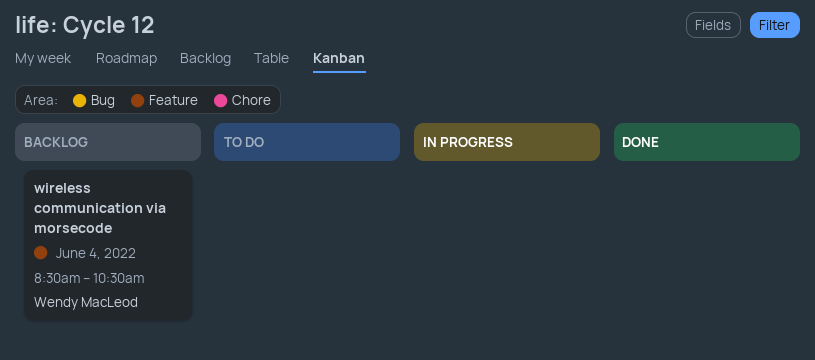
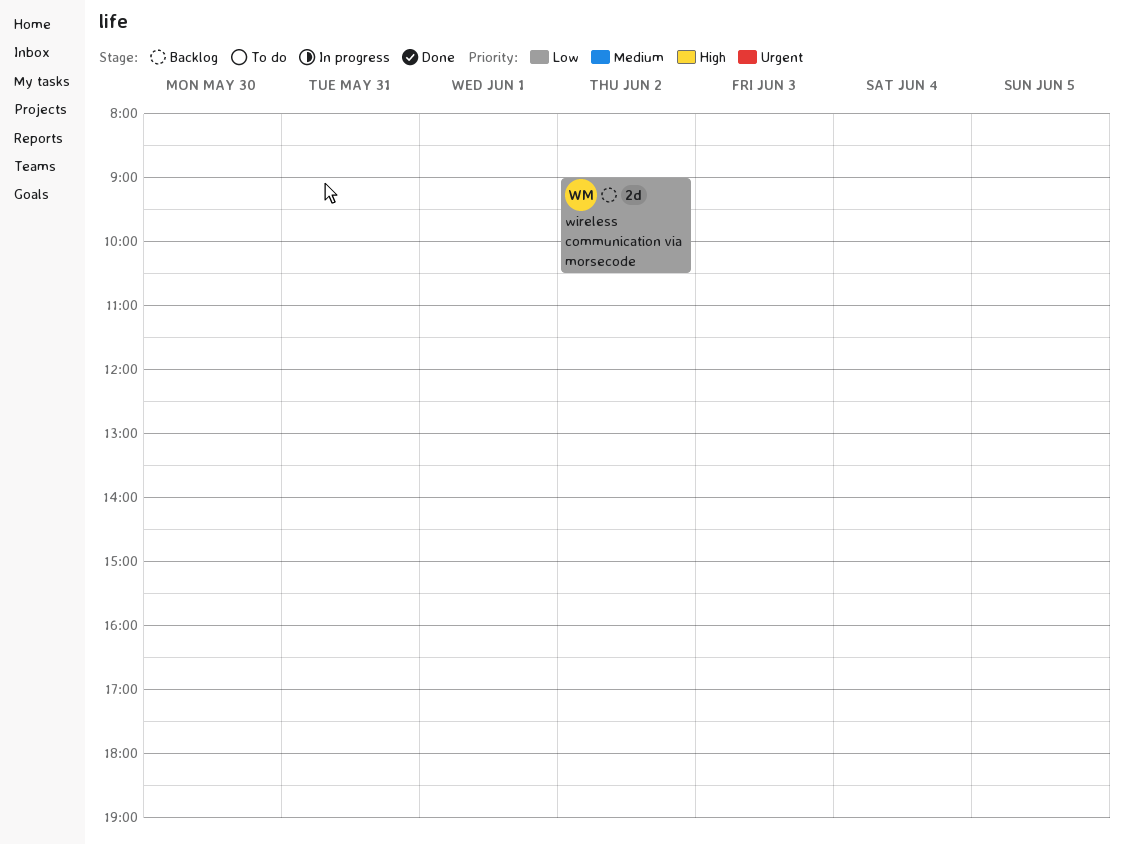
wireless communication via morsecode, day: Jun 4 -> Jun 2
wireless communication via morsecode, begins: 08:30 -> 09:00

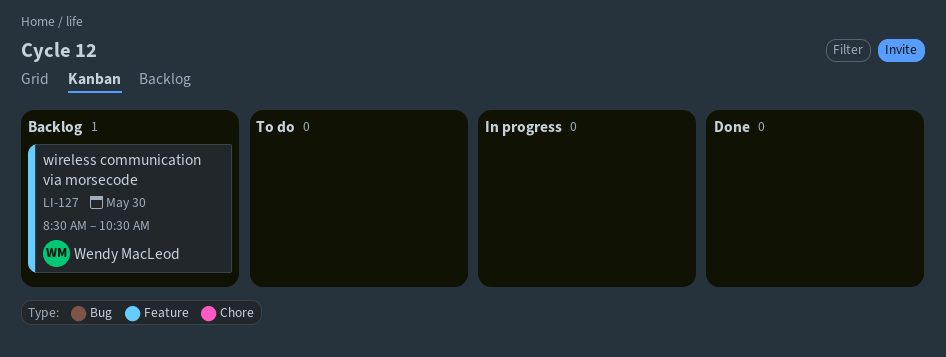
wireless communication via morsecode, day: Jun 2 -> May 30
wireless communication via morsecode, begins: 09:00 -> 08:30

